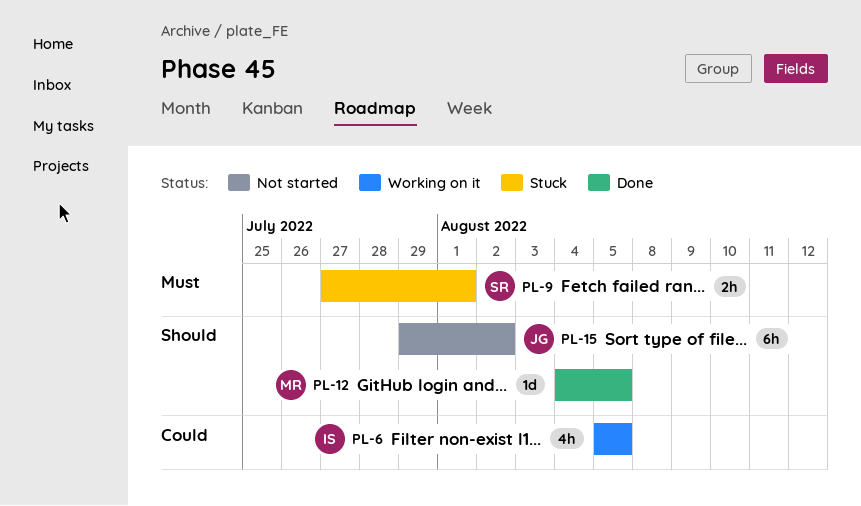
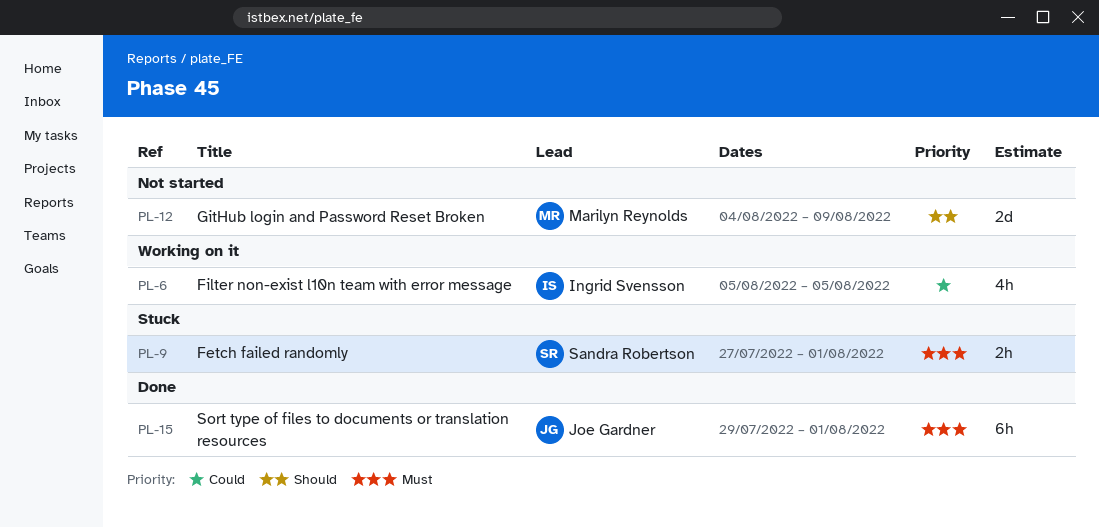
PL-12, status: Done -> Not started
PL-12, estimate: 1d -> 2d
PL-12, due: Aug 5 -> Aug 9
PL-15, status: Not started -> Done
PL-15, priority: Should -> Must
PL-15, due: Aug 2 -> Aug 1

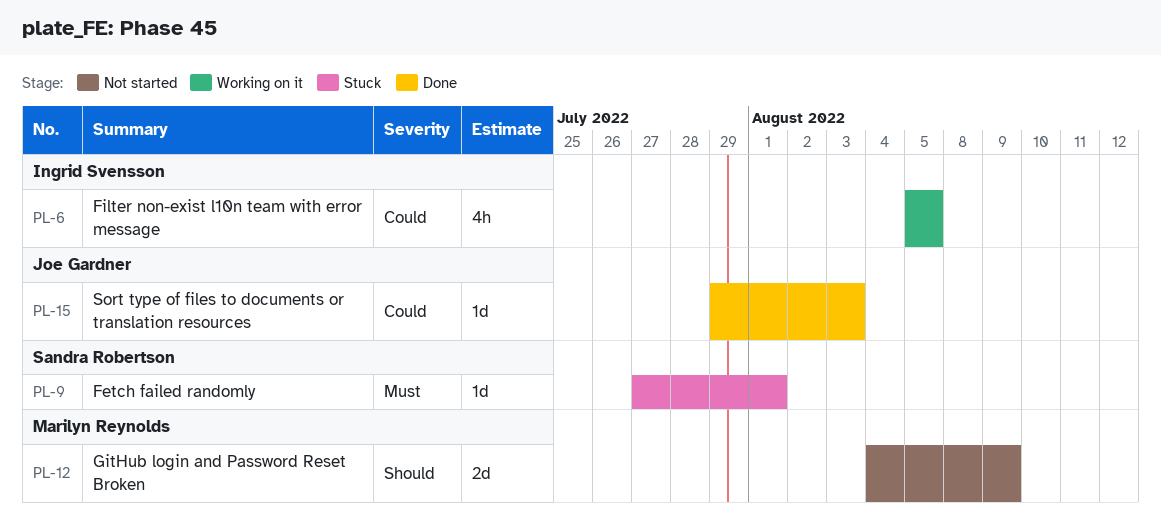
PL-9, estimate: 2h -> 1d
PL-15, priority: Must -> Could
PL-15, estimate: 6h -> 1d
PL-15, due: Aug 1 -> Aug 3

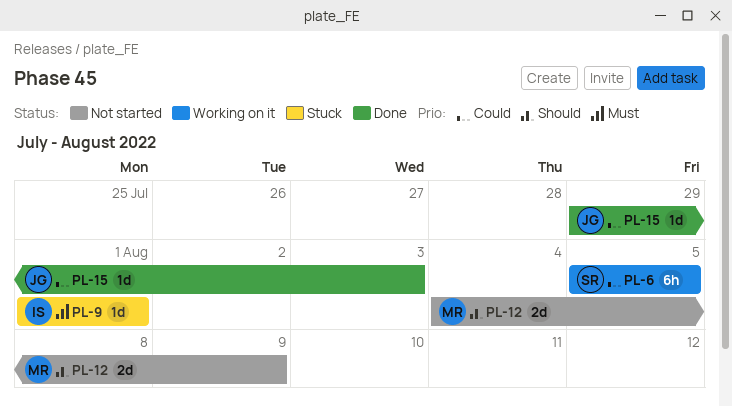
PL-6, owner: Ingrid Svensson -> Sandra Robertson
PL-6, estimate: 4h -> 6h
PL-9, owner: Sandra Robertson -> Ingrid Svensson
PL-9, start: Jul 27 -> Aug 1

